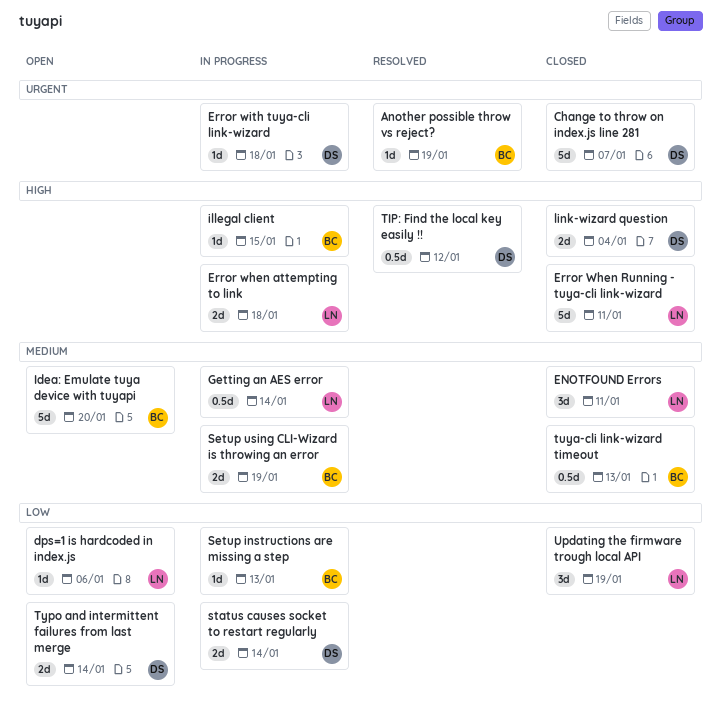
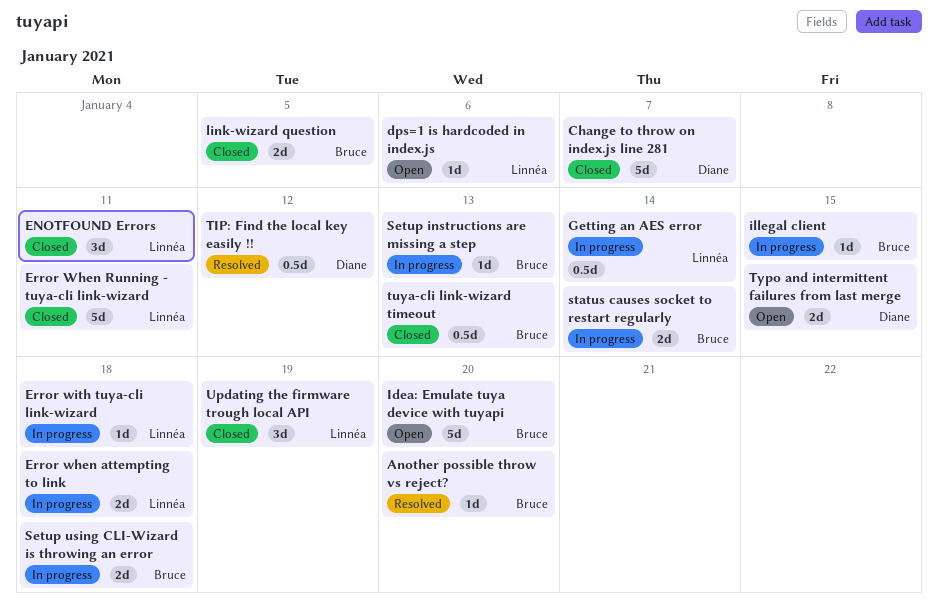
Another possible throw vs reject?, due: Jan 19 -> Jan 20
Error with tuya-cli link-wizard, owner: Diane -> Linnéa
link-wizard question, owner: Diane -> Bruce
link-wizard question, due: Jan 4 -> Jan 5
Setup using CLI-Wizard is throwing an error, due: Jan 19 -> Jan 18
status causes socket to restart regularly, owner: Diane -> Bruce
Typo and intermittent failures from last merge, due: Jan 14 -> Jan 15

